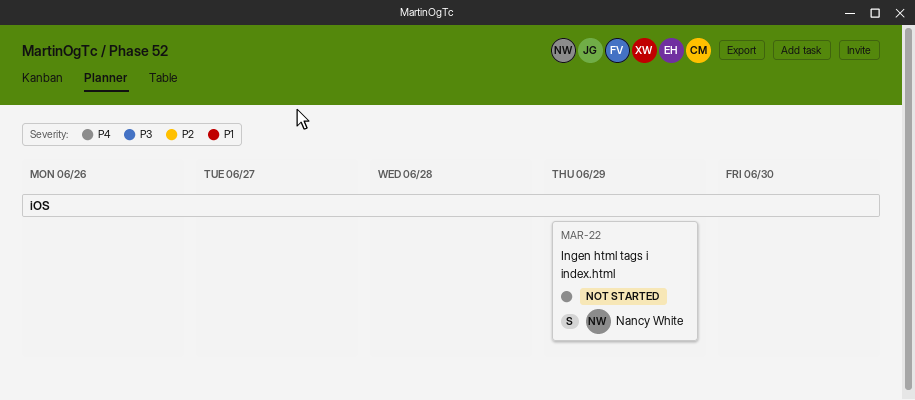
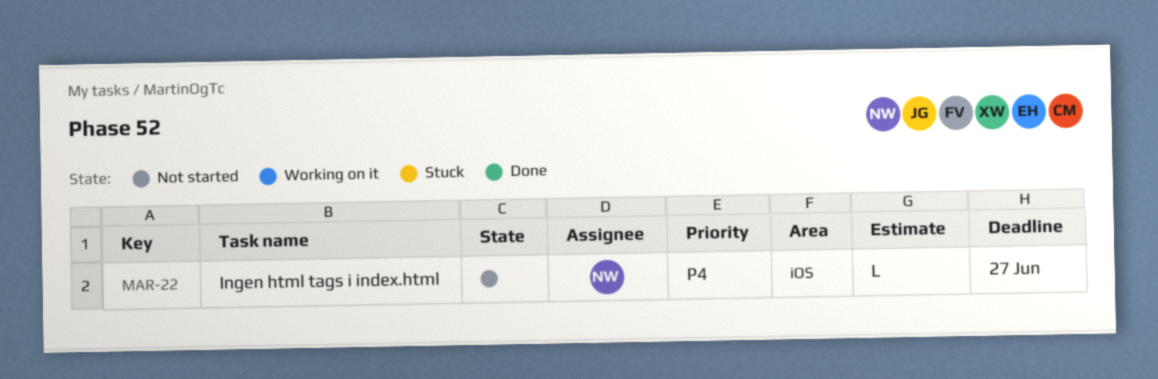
MAR-22, estimate: S -> L
MAR-22, due: Jun 29 -> Jun 27

